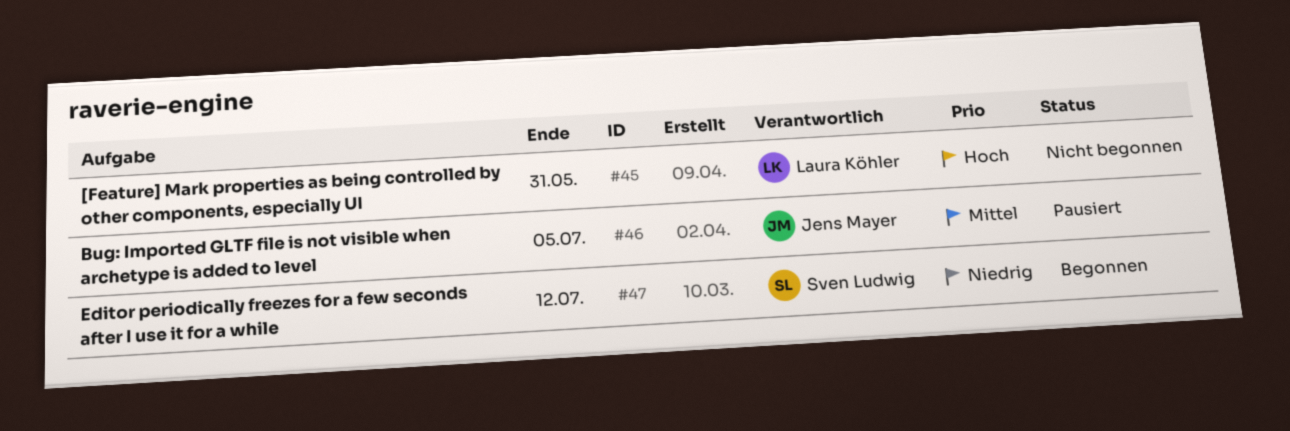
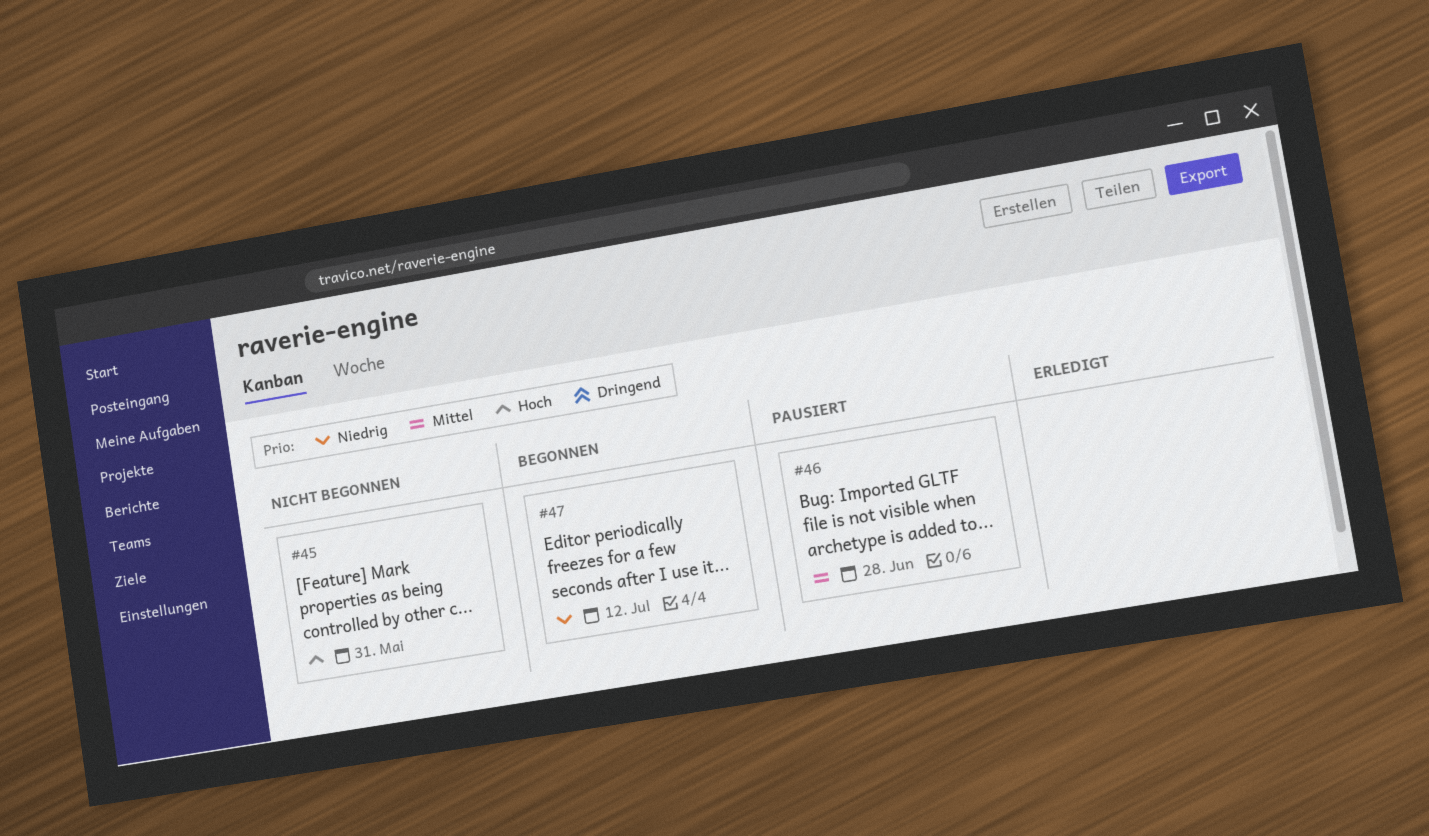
#46, due: Jul 5 -> Jun 28

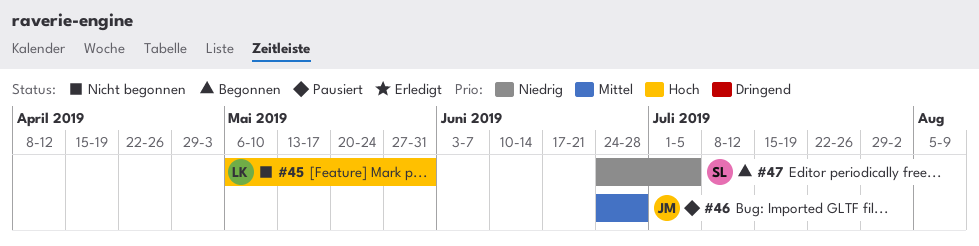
#47, due: Jul 12 -> Jul 5

